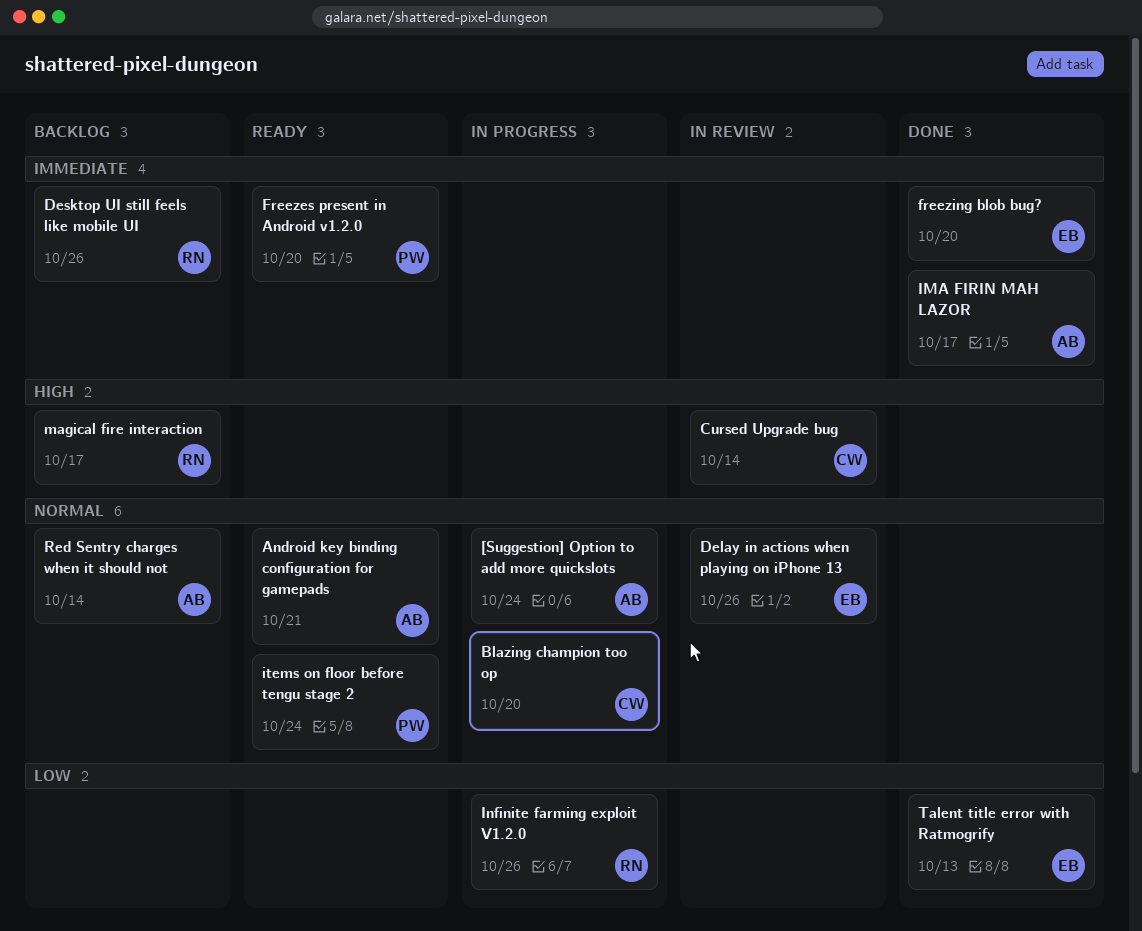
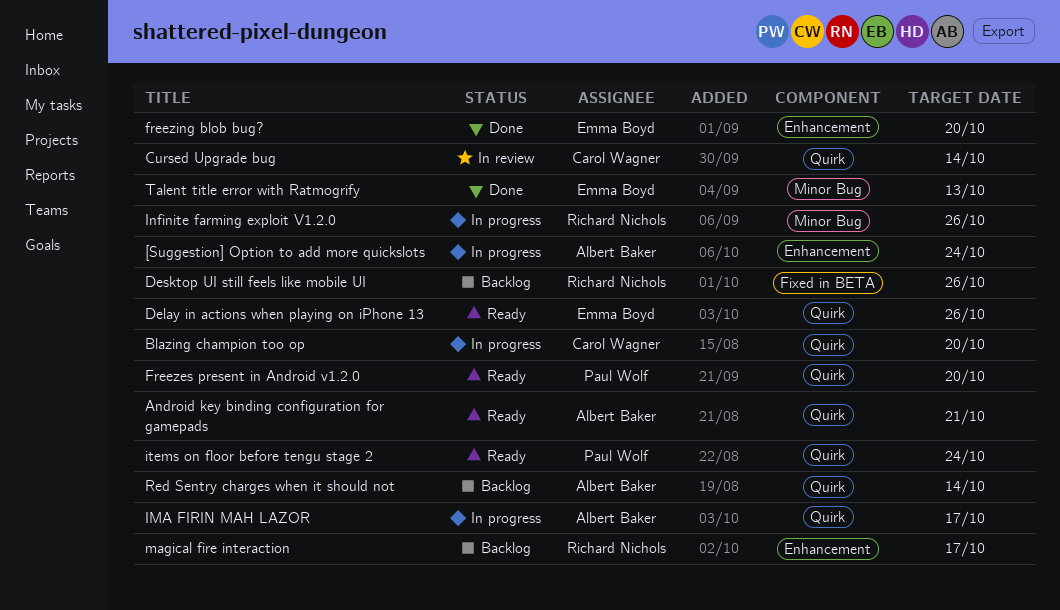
Delay in actions when playing on iPhone 13, status: In review -> Ready
IMA FIRIN MAH LAZOR, status: Done -> In progress

